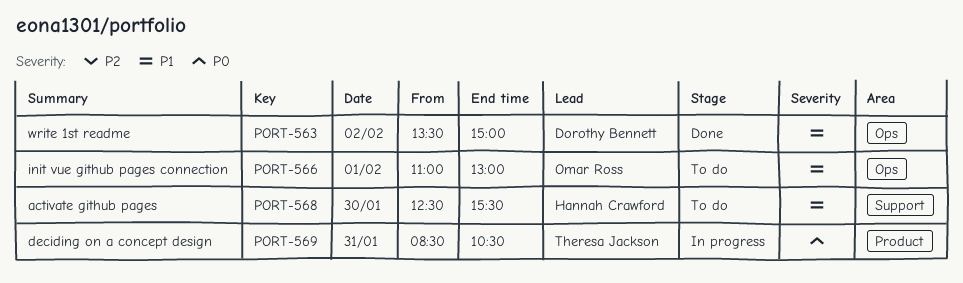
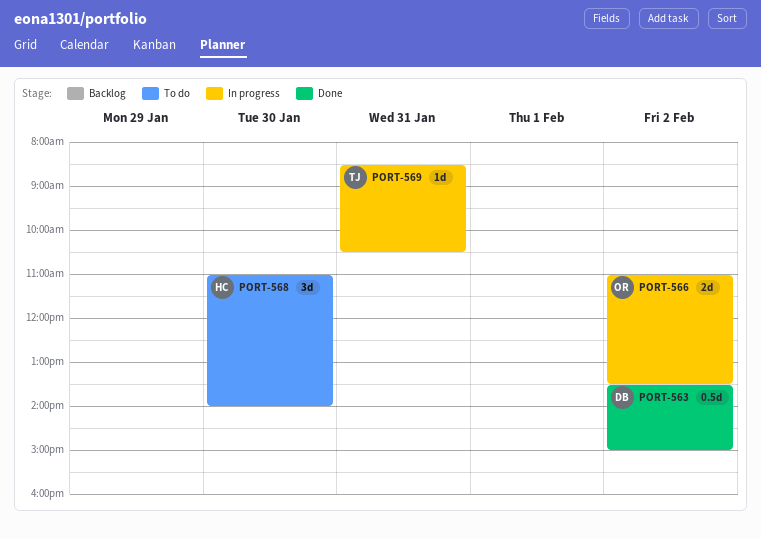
PORT-566, status: To do -> In progress
PORT-566, day: Feb 1 -> Feb 2
PORT-566, ends: 13:00 -> 13:30
PORT-568, begins: 12:30 -> 11:00
PORT-568, ends: 15:30 -> 14:00

